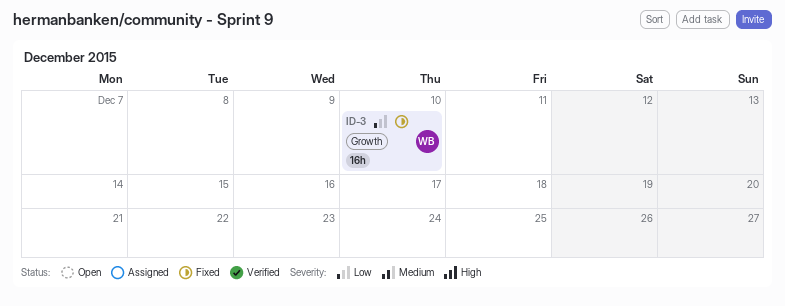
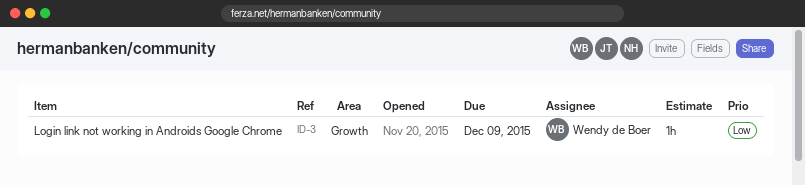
ID-3, estimate: 16h -> 1h
ID-3, due: Dec 10 -> Dec 9

